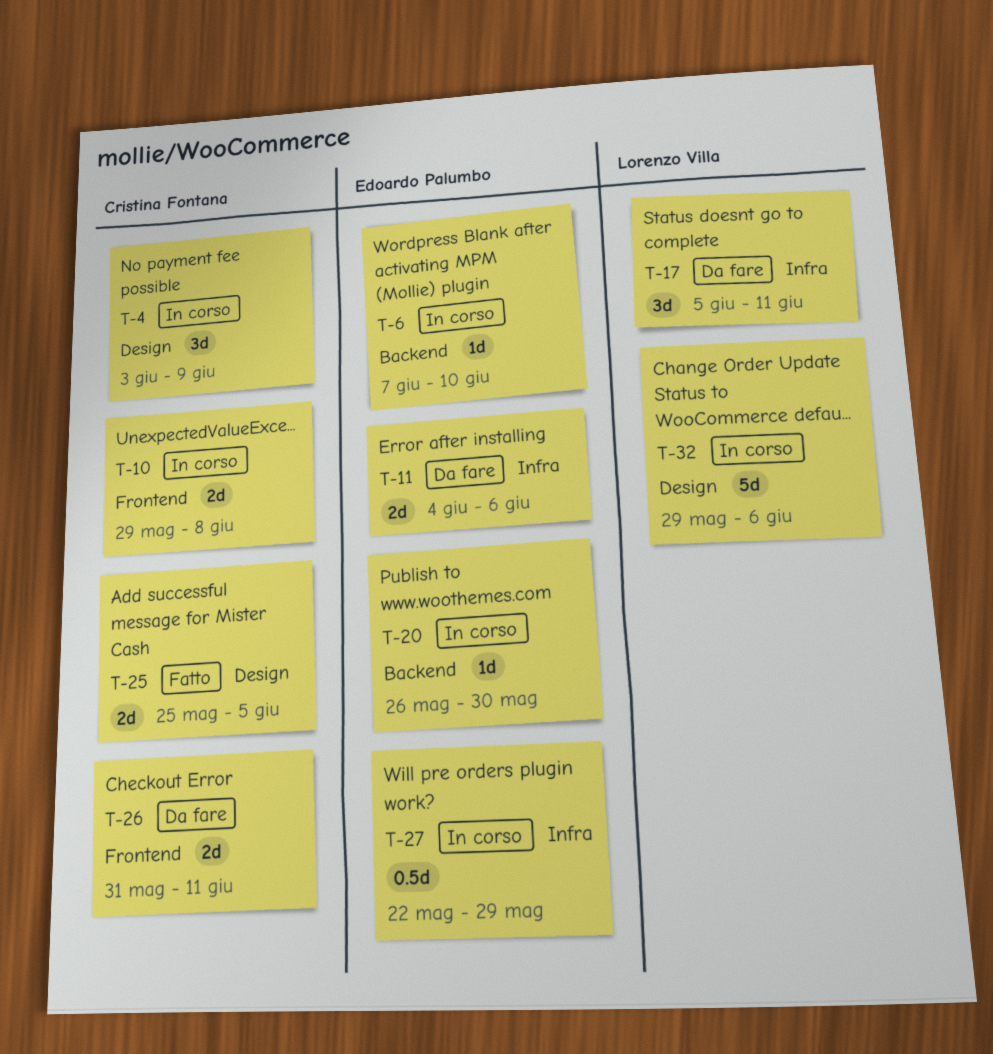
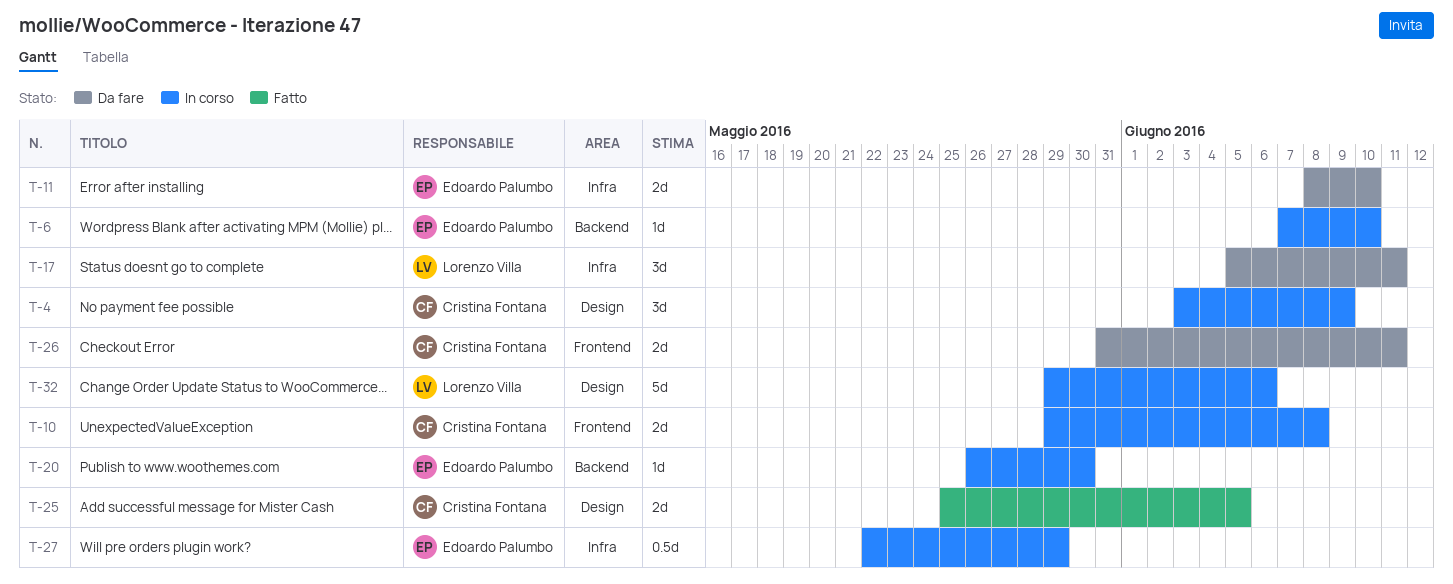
T-11, start: Jun 4 -> Jun 8
T-11, due: Jun 6 -> Jun 10

